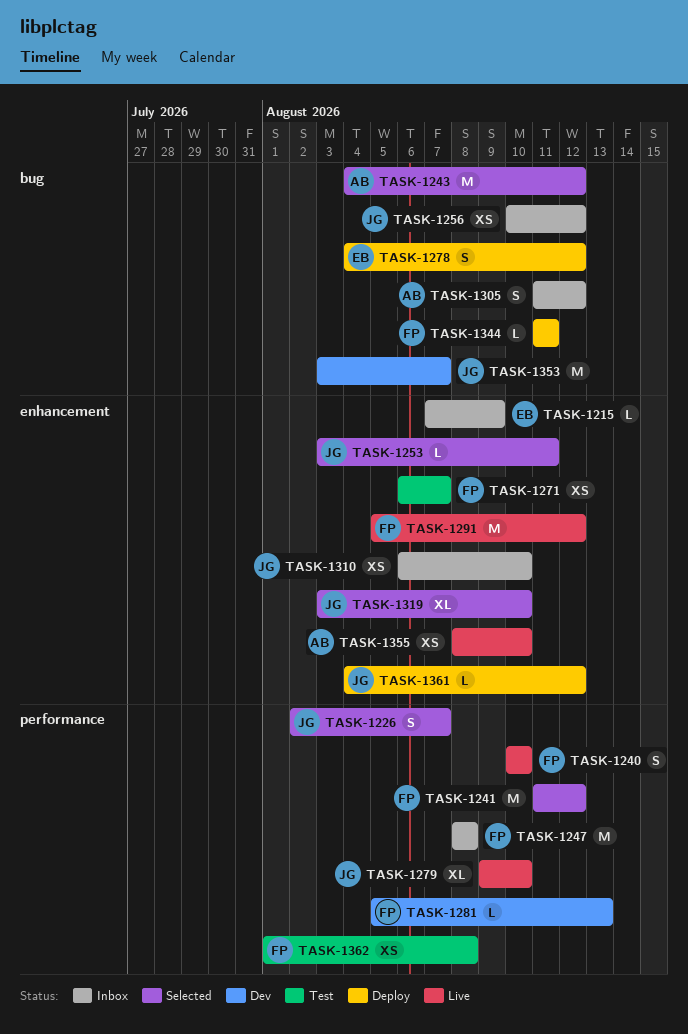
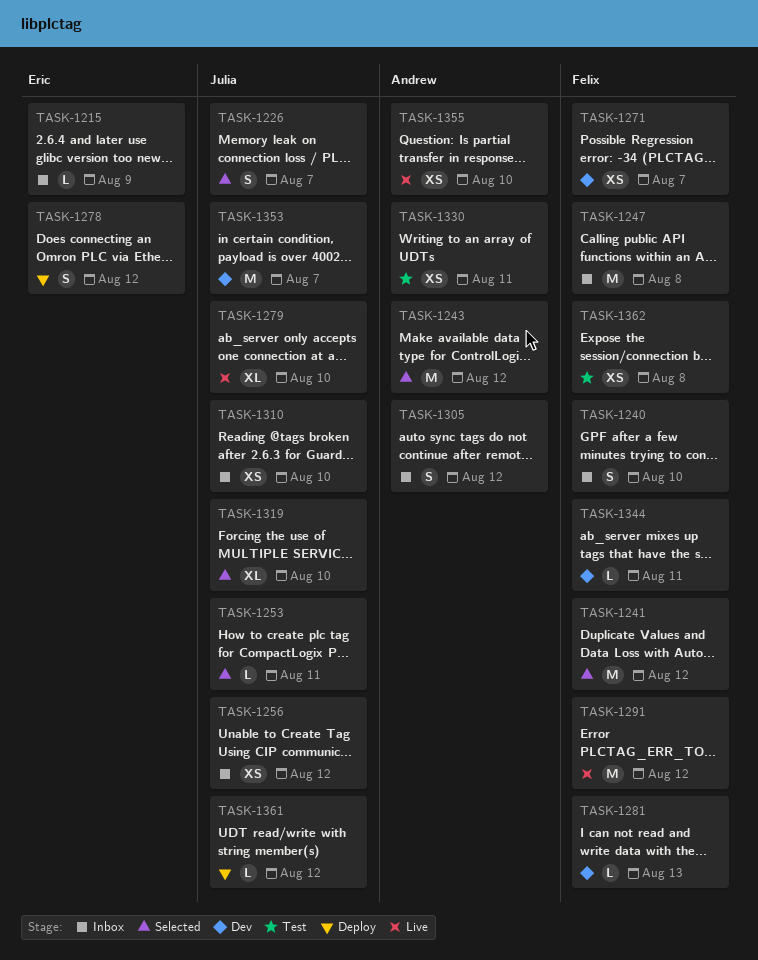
TASK-1240, status: Live -> Inbox
TASK-1271, status: Test -> Dev
TASK-1330: none -> present
TASK-1344, status: Deploy -> Dev

